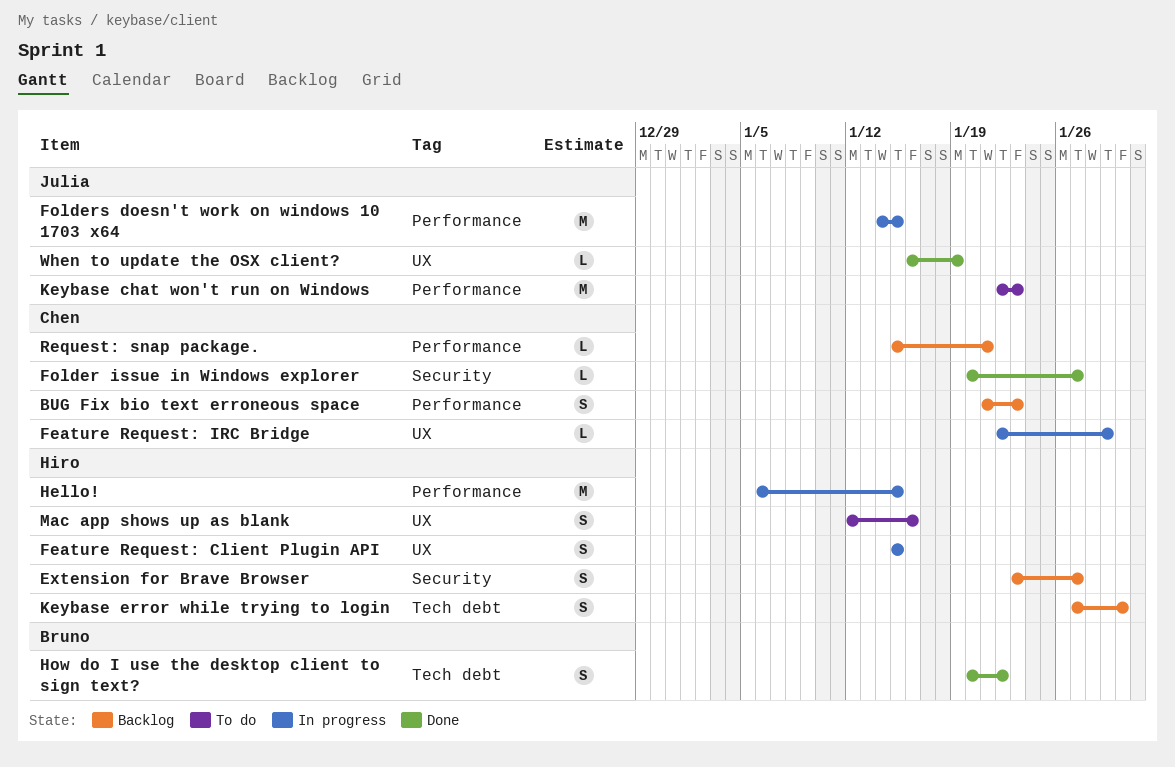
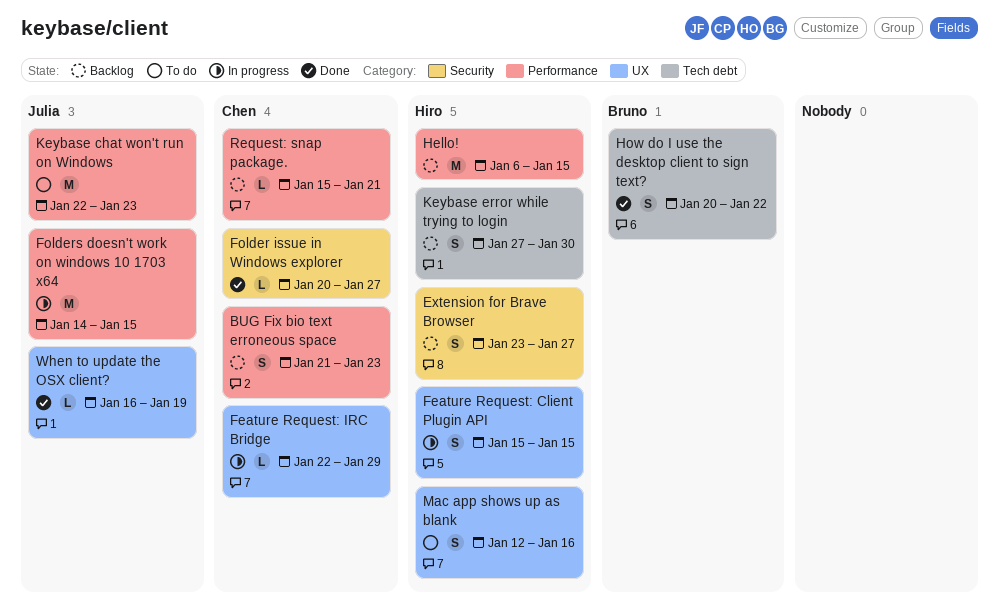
Hello!, status: In progress -> Backlog

